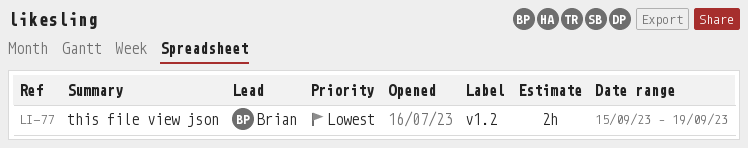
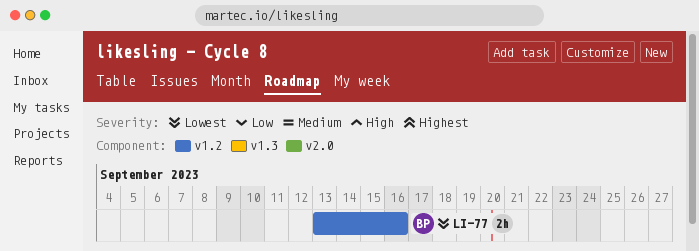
LI-77, start: Sep 15 -> Sep 13
LI-77, due: Sep 19 -> Sep 16

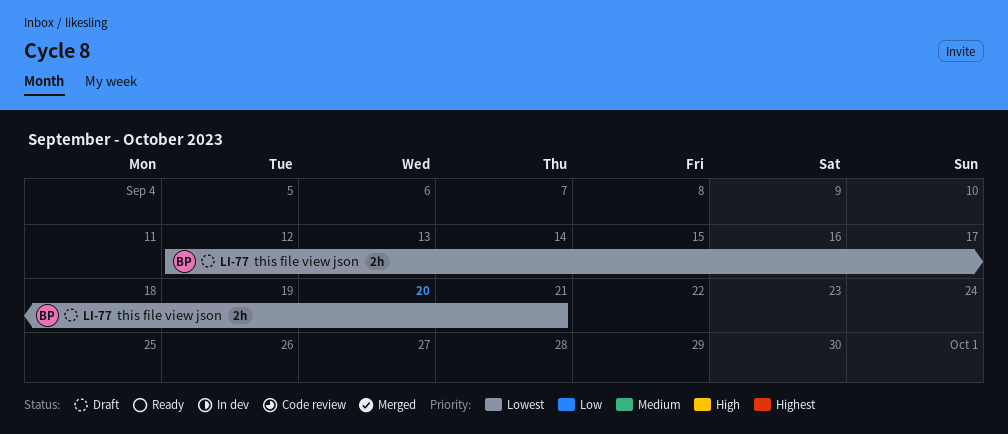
LI-77, start: Sep 13 -> Sep 12
LI-77, due: Sep 16 -> Sep 21

